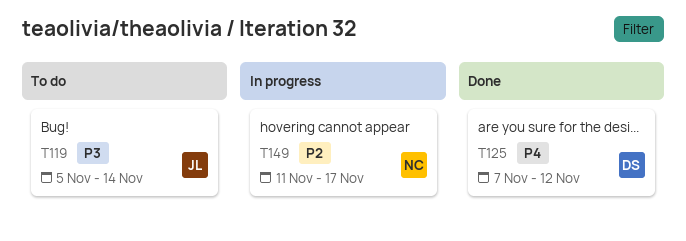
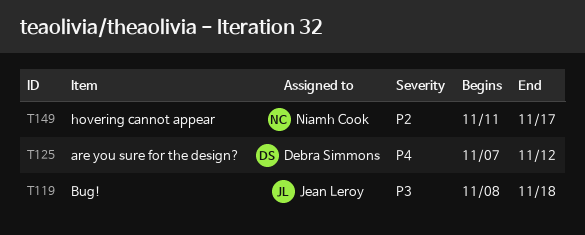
T119, start: Nov 5 -> Nov 8
T119, due: Nov 14 -> Nov 18

